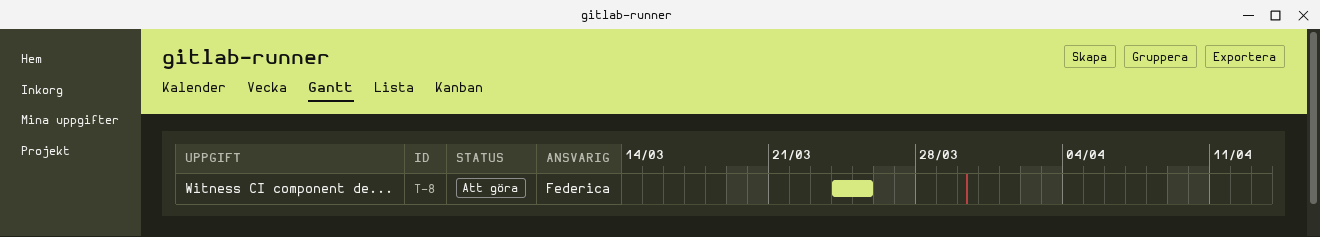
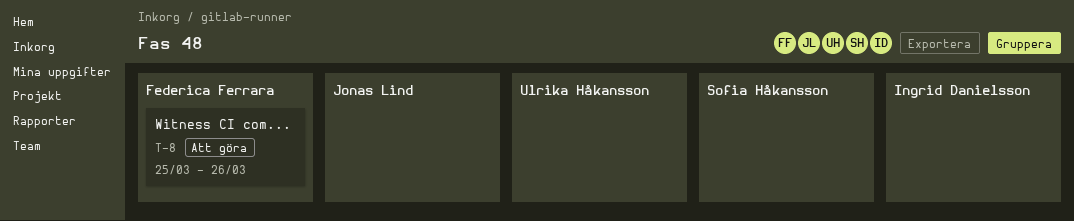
T-8, start: Mar 24 -> Mar 25
T-8, due: Mar 25 -> Mar 26

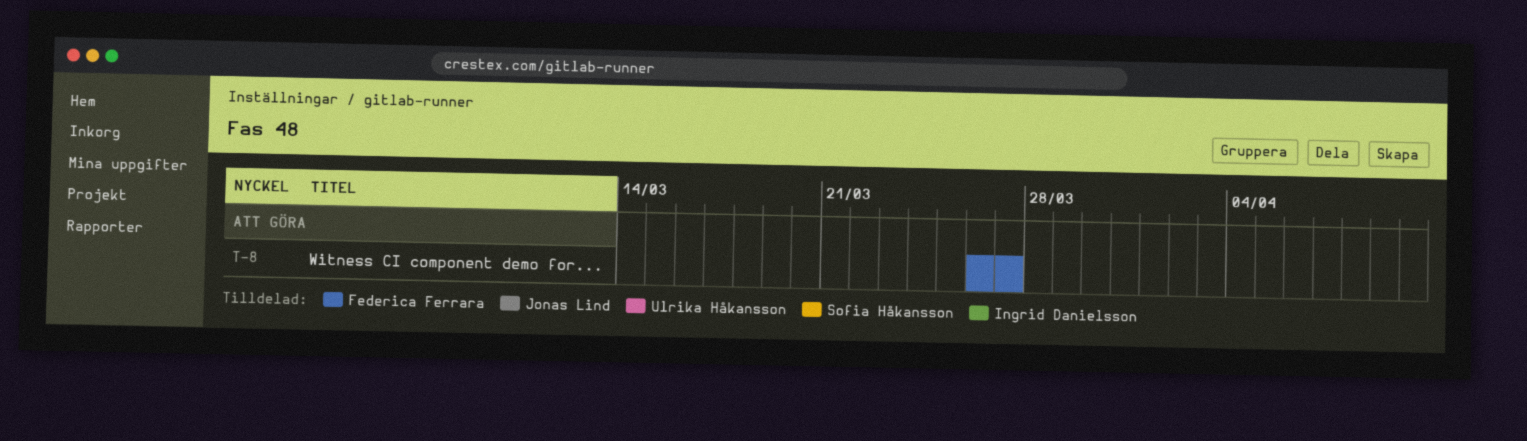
T-8, start: Mar 25 -> Mar 26
T-8, due: Mar 26 -> Mar 27

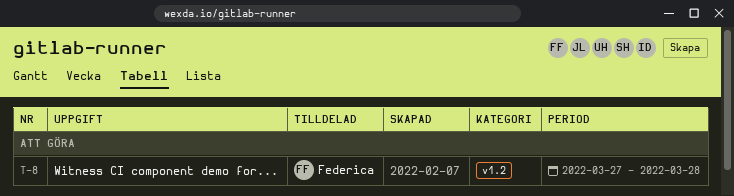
T-8, start: Mar 26 -> Mar 27
T-8, due: Mar 27 -> Mar 28

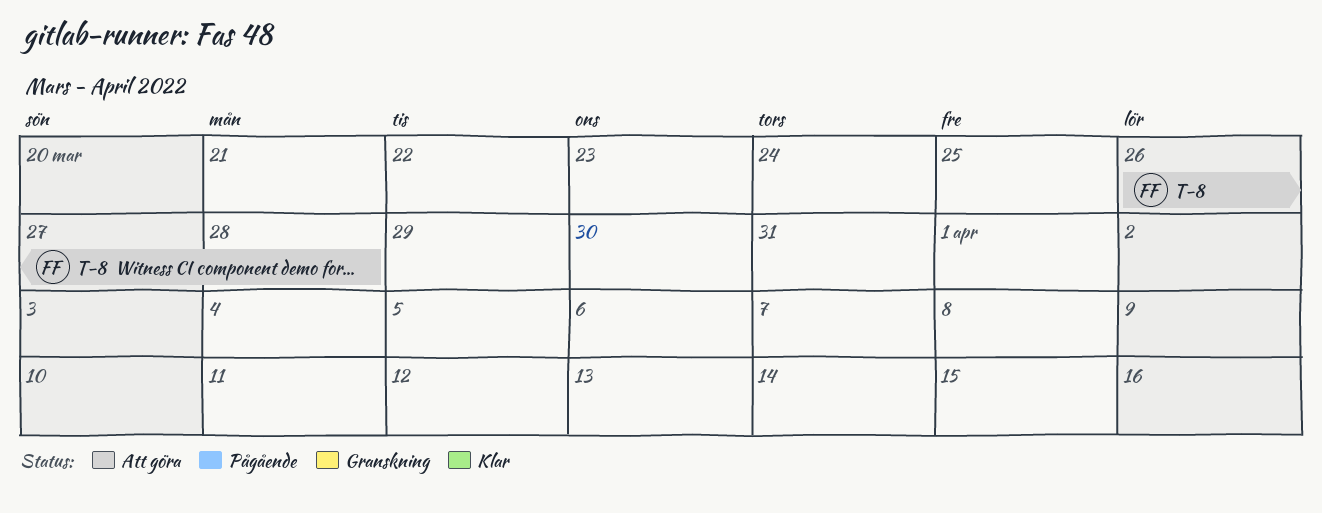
T-8, start: Mar 27 -> Mar 26

